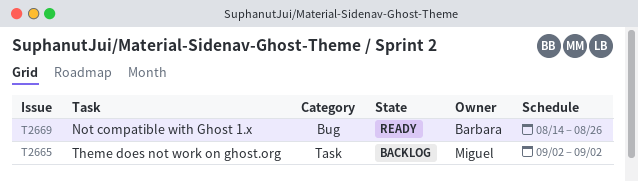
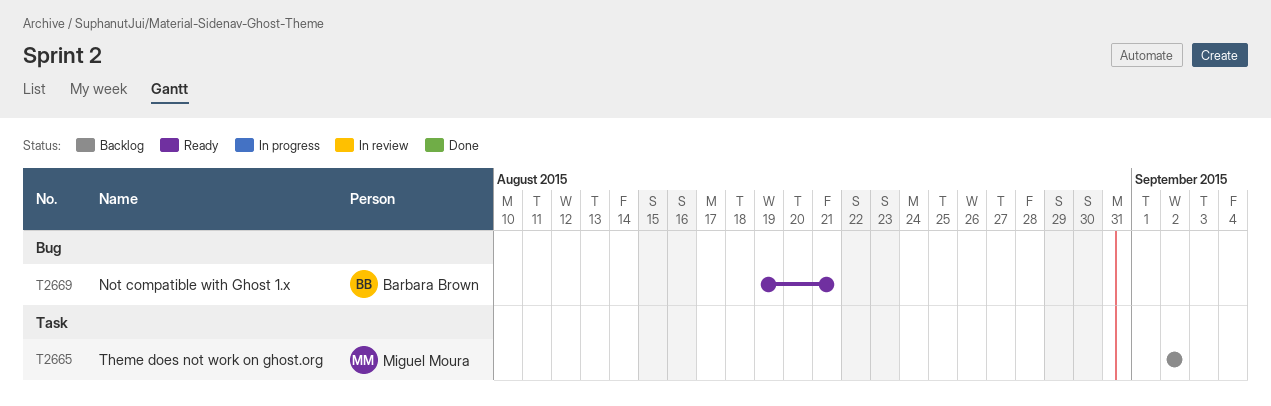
T2669, start: Aug 14 -> Aug 19
T2669, due: Aug 26 -> Aug 21

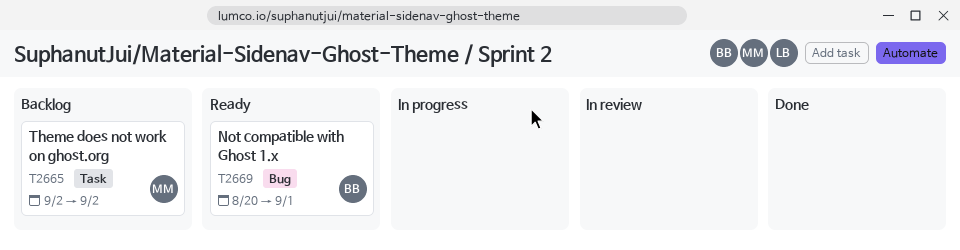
T2669, start: Aug 19 -> Aug 20
T2669, due: Aug 21 -> Sep 1

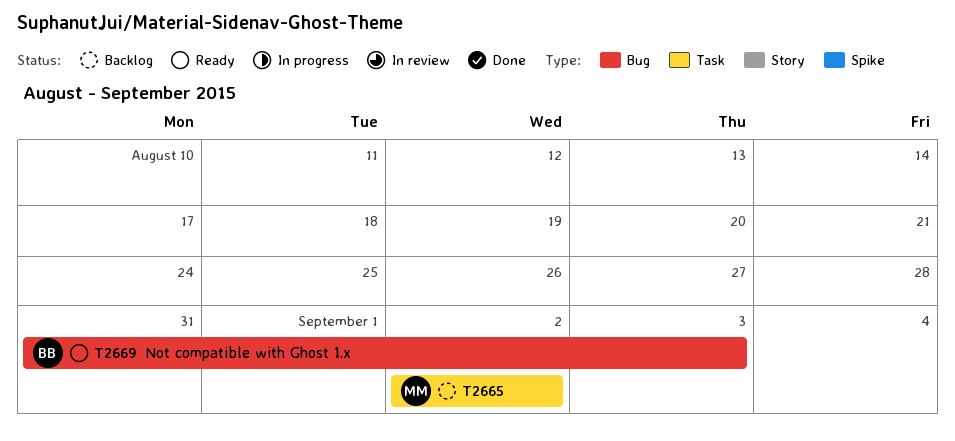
T2669, start: Aug 20 -> Aug 31
T2669, due: Sep 1 -> Sep 3

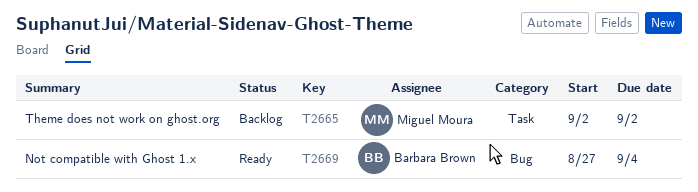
T2669, start: Aug 31 -> Aug 27
T2669, due: Sep 3 -> Sep 4

